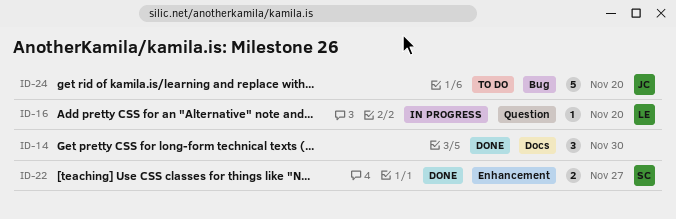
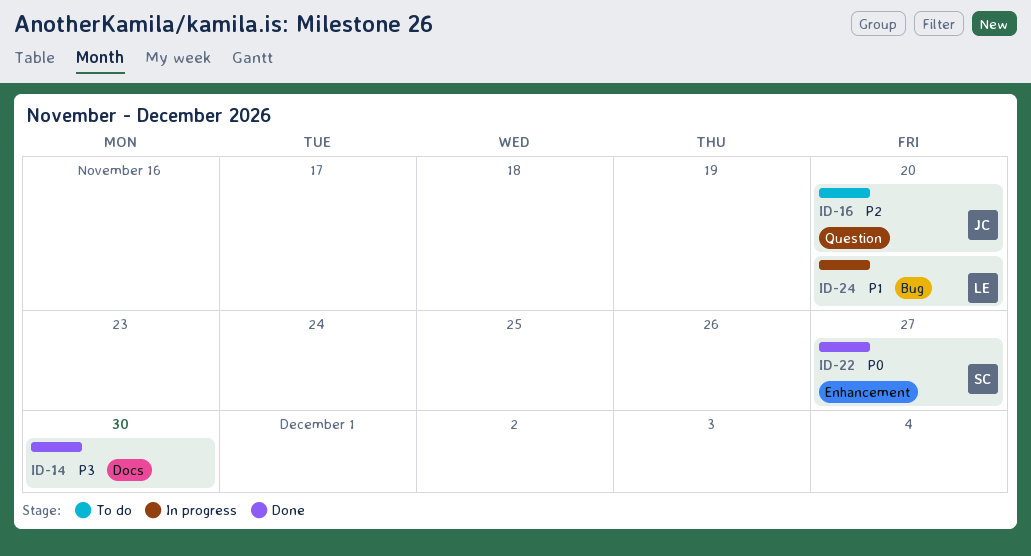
ID-16, status: In progress -> To do
ID-16, owner: LE -> JC
ID-24, status: To do -> In progress
ID-24, owner: JC -> LE

